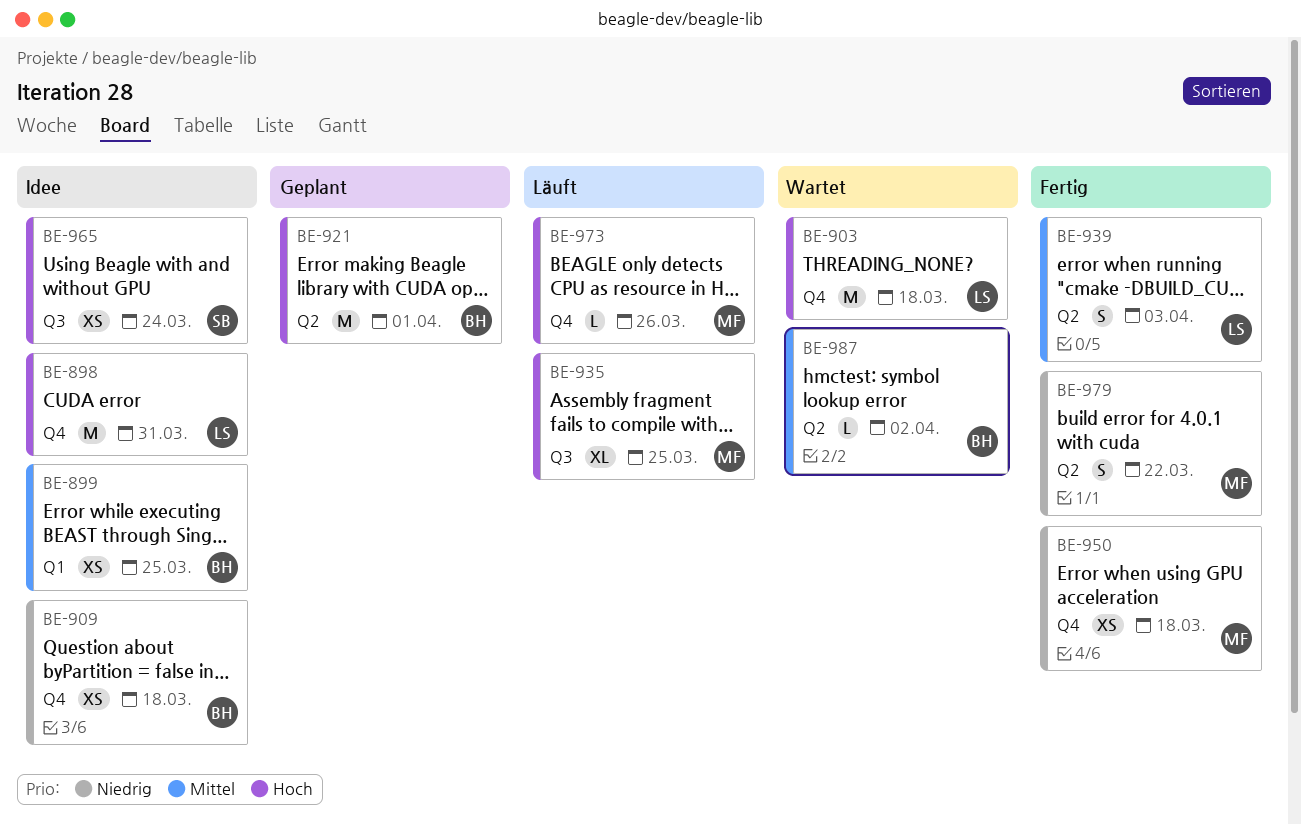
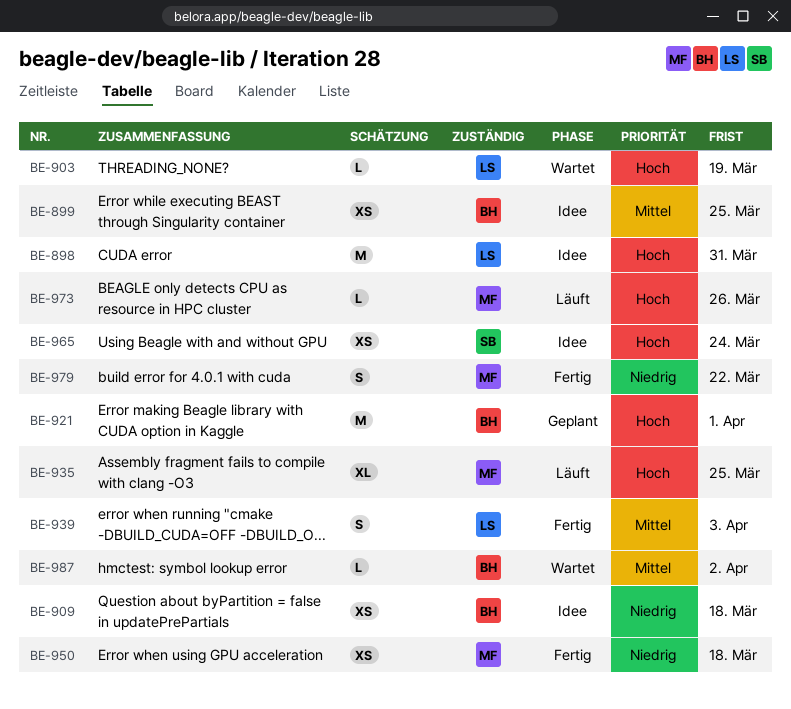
BE-903, estimate: M -> L
BE-903, due: Mar 18 -> Mar 19

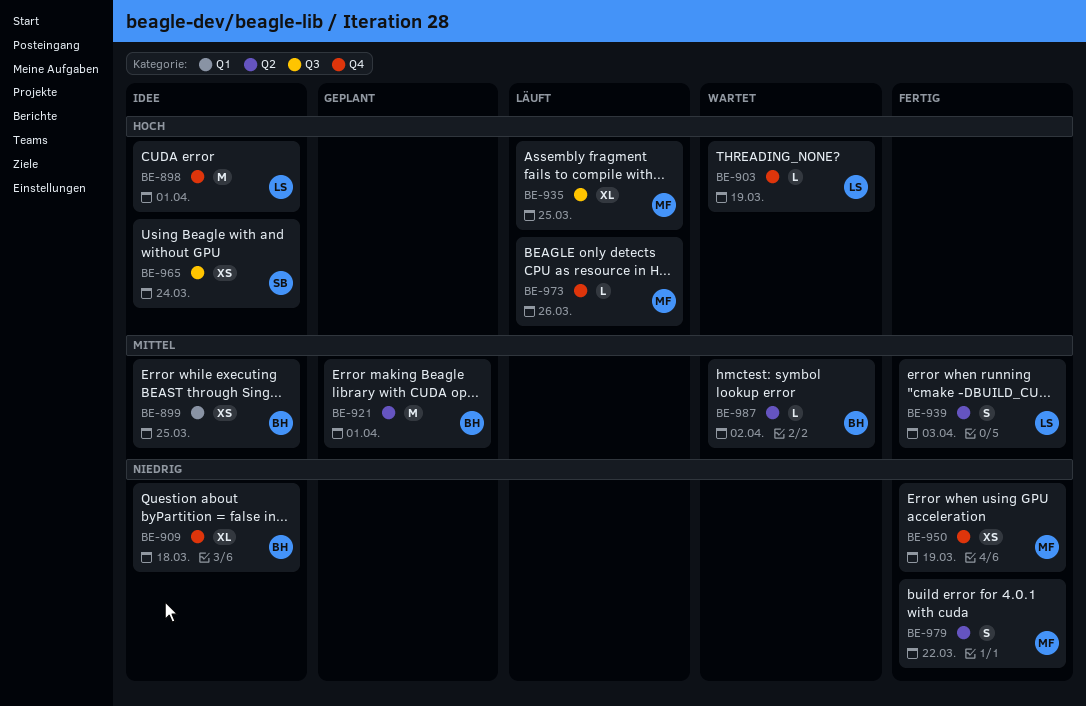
BE-898, due: Mar 31 -> Apr 1
BE-909, estimate: XS -> XL
BE-921, priority: Hoch -> Mittel
BE-950, due: Mar 18 -> Mar 19

